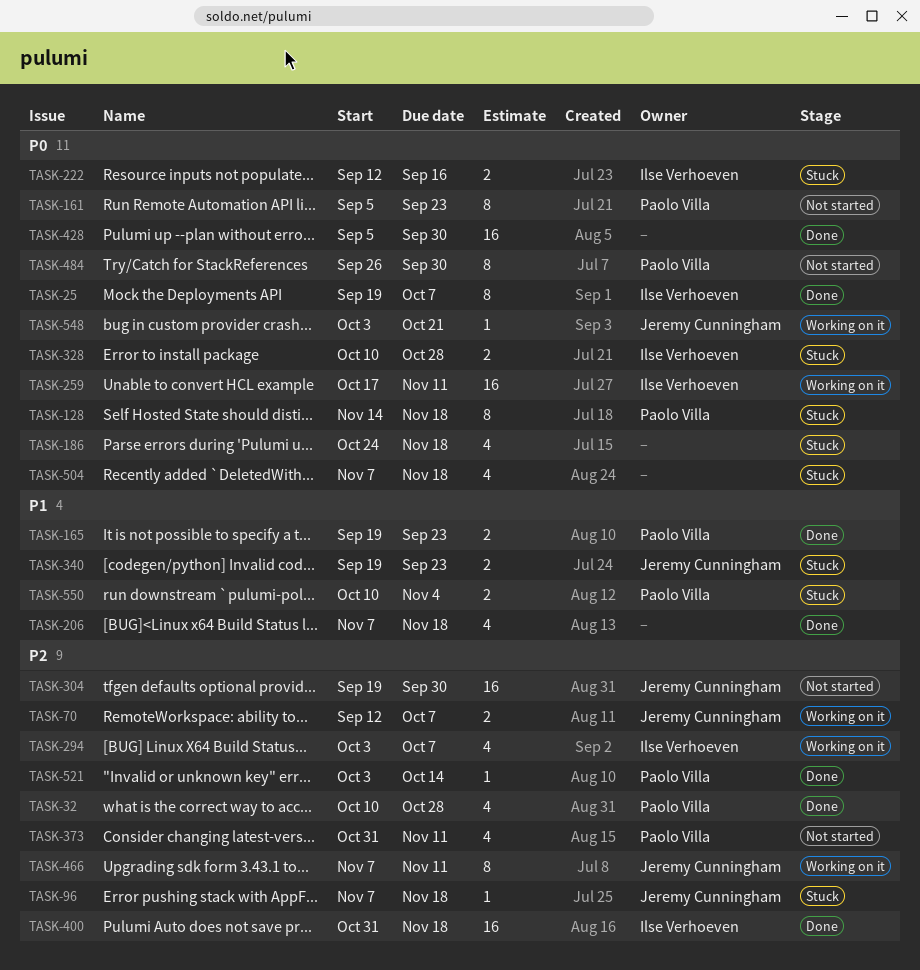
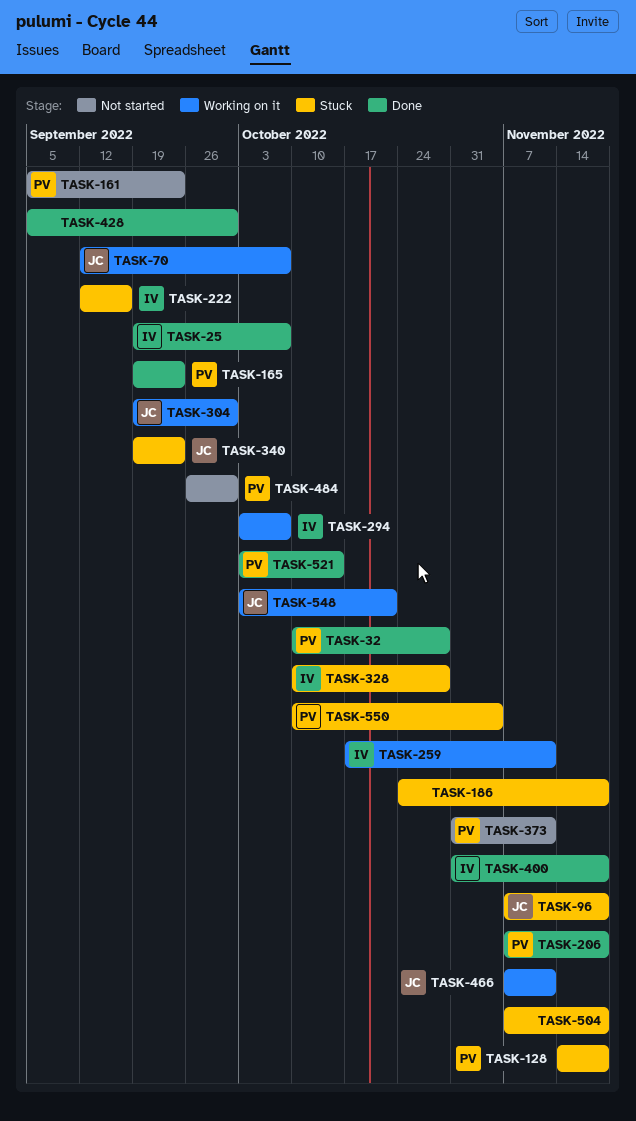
TASK-206, owner: none -> Paolo Villa
TASK-304, status: Not started -> Working on it

